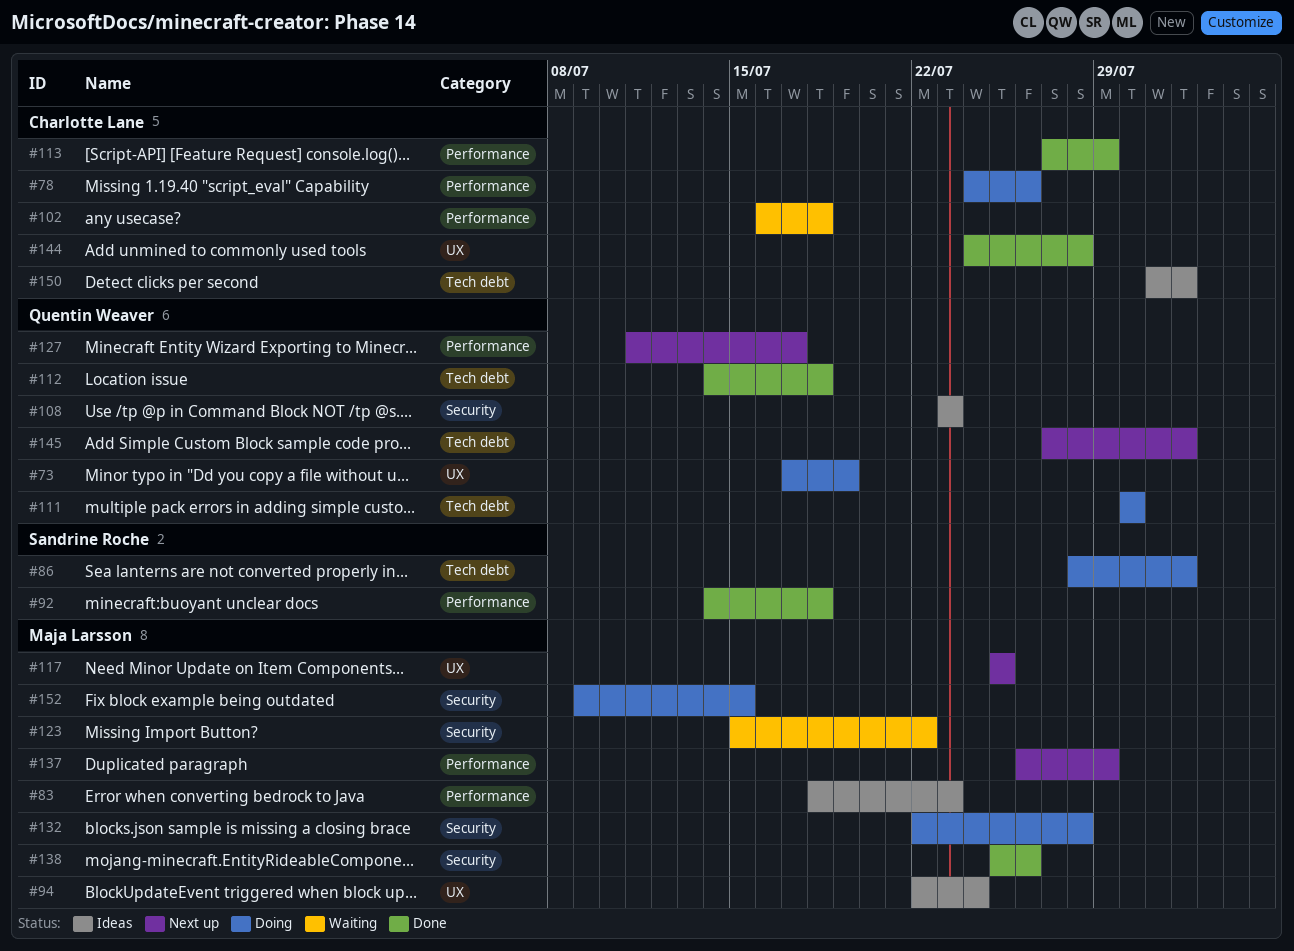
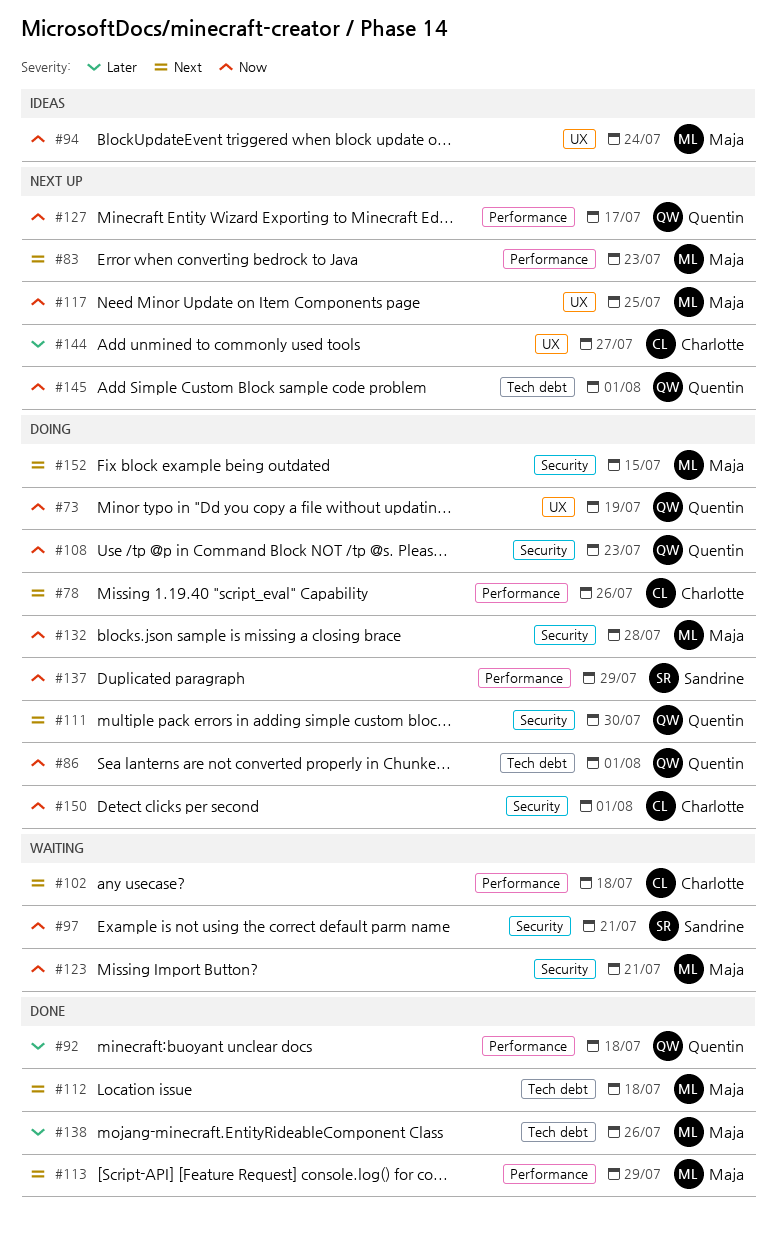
#83, status: Ideas -> Next up
#86, owner: Sandrine Roche -> Quentin Weaver
#92, owner: Sandrine Roche -> Quentin Weaver
#97: none -> present
#108, status: Ideas -> Doing
#111, label: Tech debt -> Security
#112, owner: Quentin Weaver -> Maja Larsson
#113, owner: Charlotte Lane -> Maja Larsson
#123, due: Jul 22 -> Jul 21
#137, status: Next up -> Doing
#137, owner: Maja Larsson -> Sandrine Roche
#138, label: Security -> Tech debt
#144, status: Done -> Next up
#144, due: Jul 28 -> Jul 27
#150, status: Ideas -> Doing
#150, label: Tech debt -> Security

